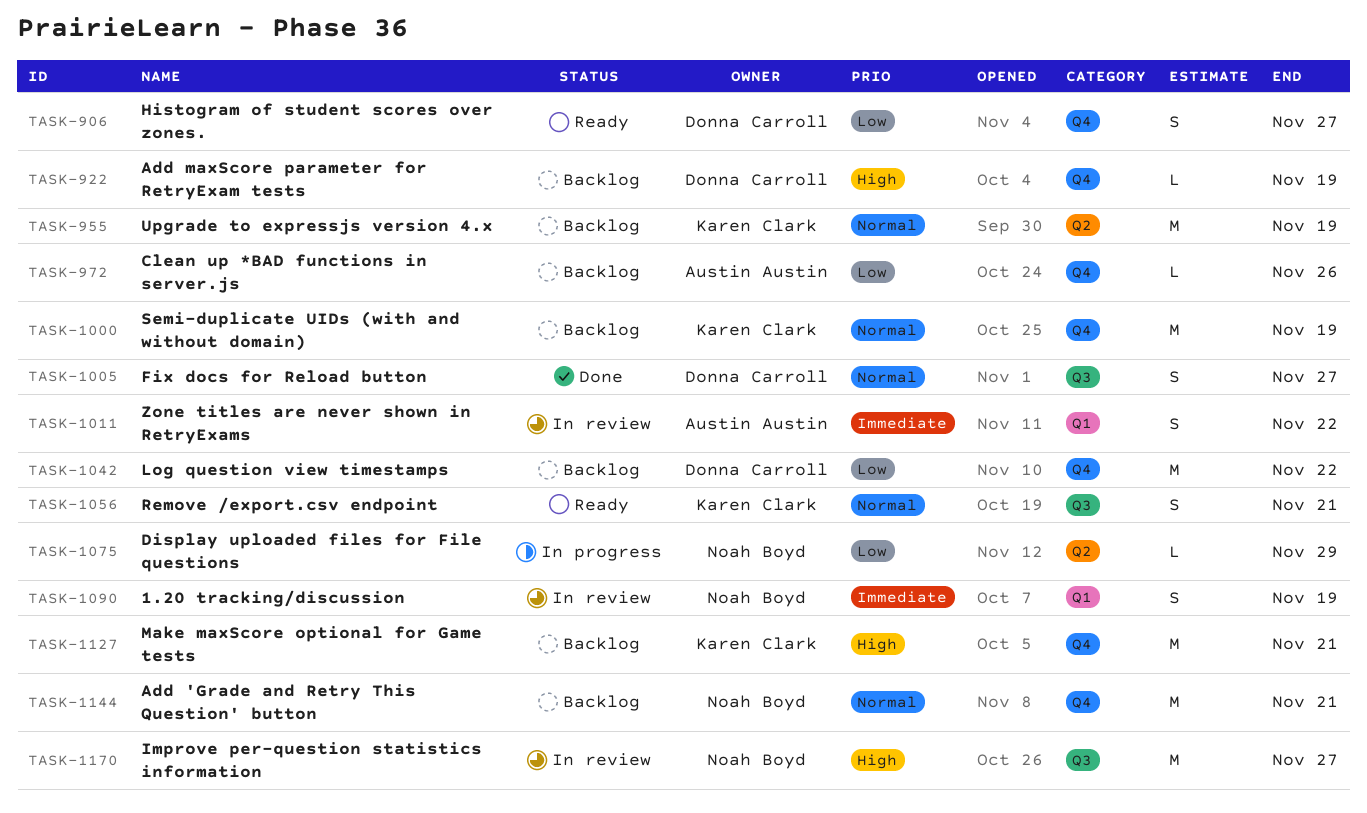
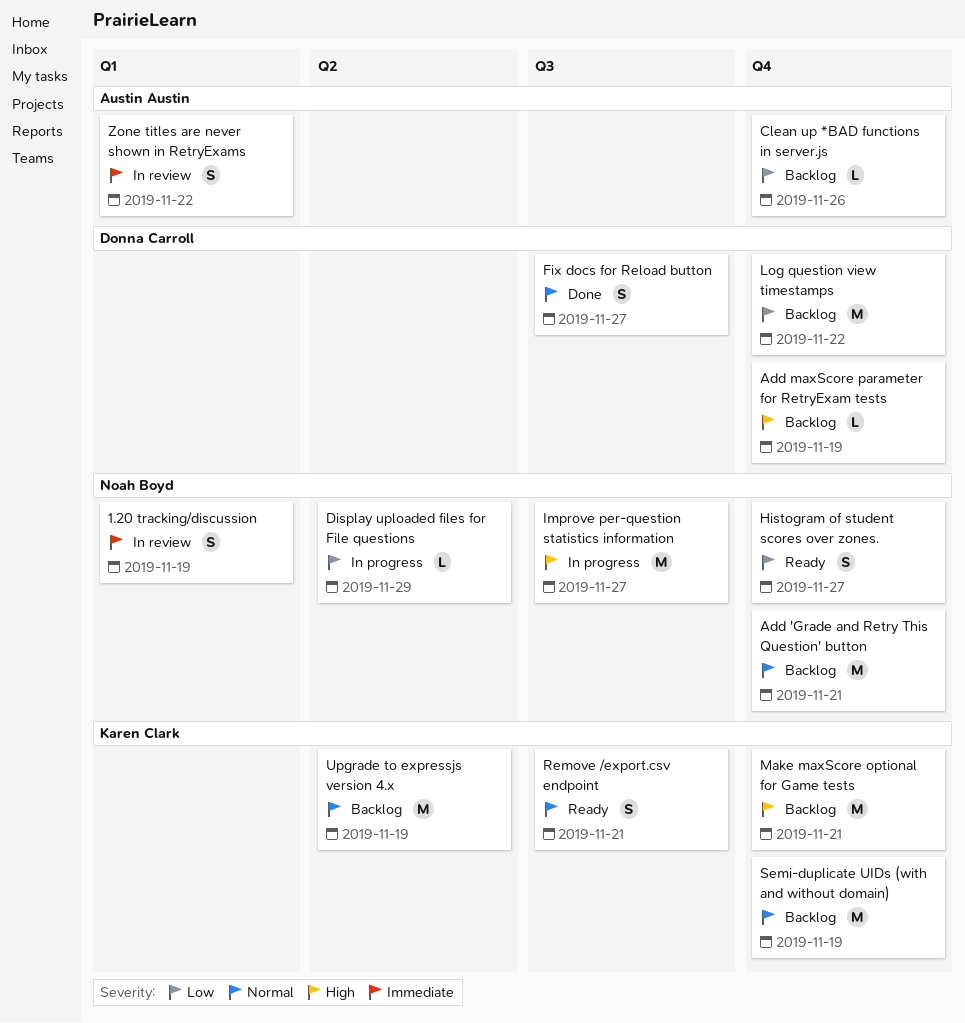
Histogram of student scores over zones., owner: Donna Carroll -> Noah Boyd
Improve per-question statistics information, status: In review -> In progress

